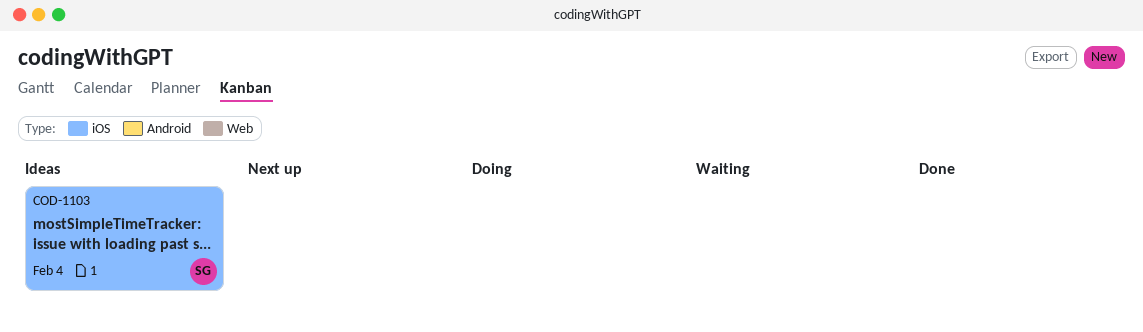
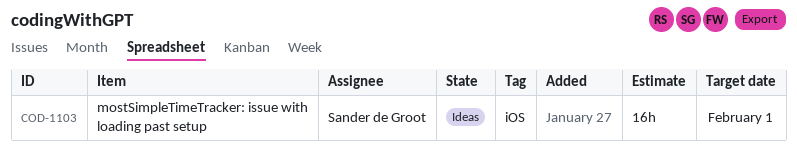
COD-1103, due: Feb 4 -> Feb 1

